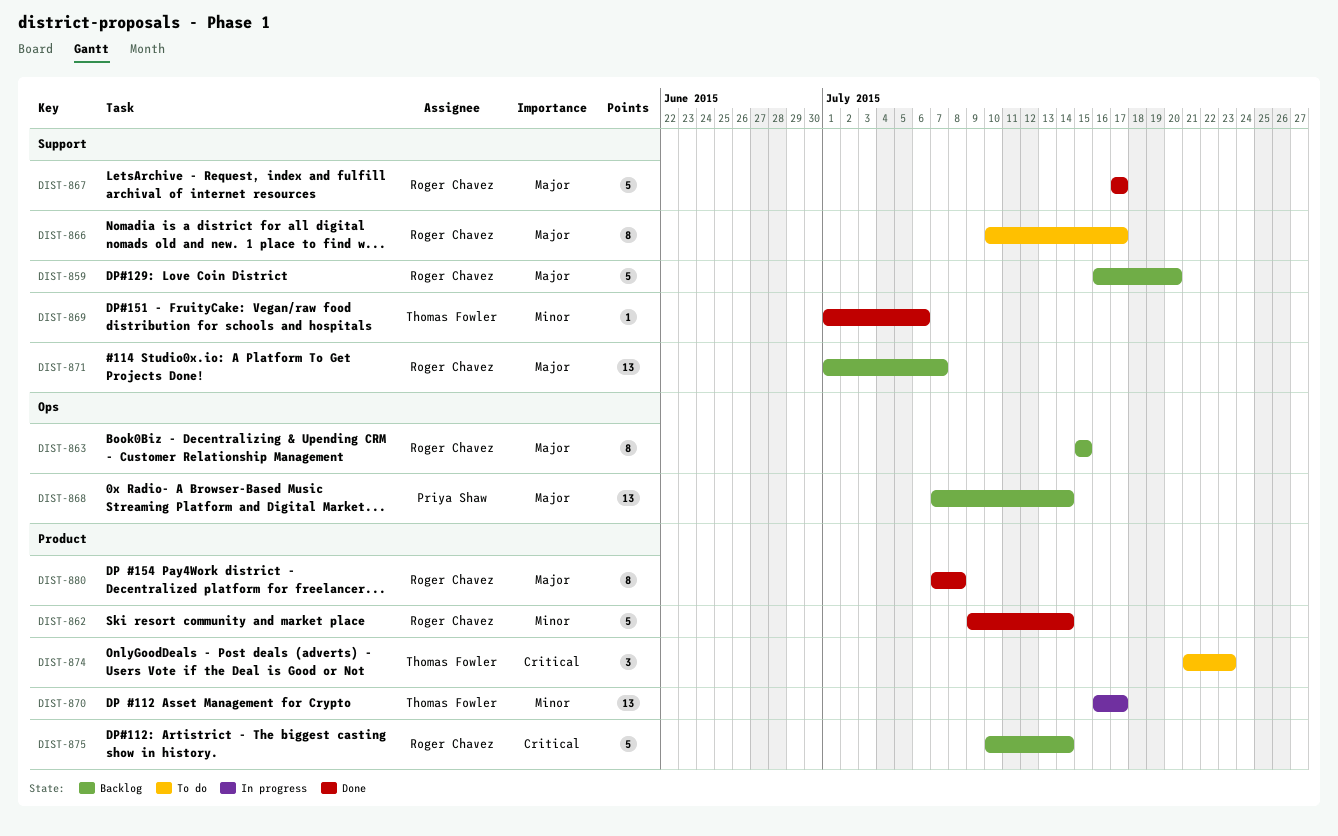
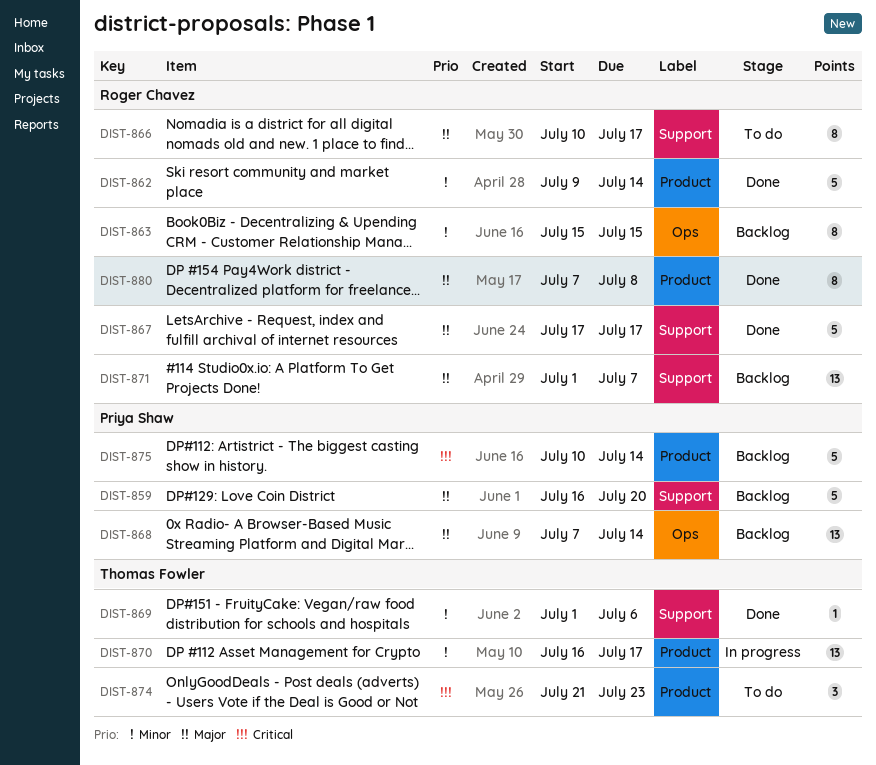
DIST-859, owner: Roger Chavez -> Priya Shaw
DIST-863, priority: Major -> Minor
DIST-875, owner: Roger Chavez -> Priya Shaw

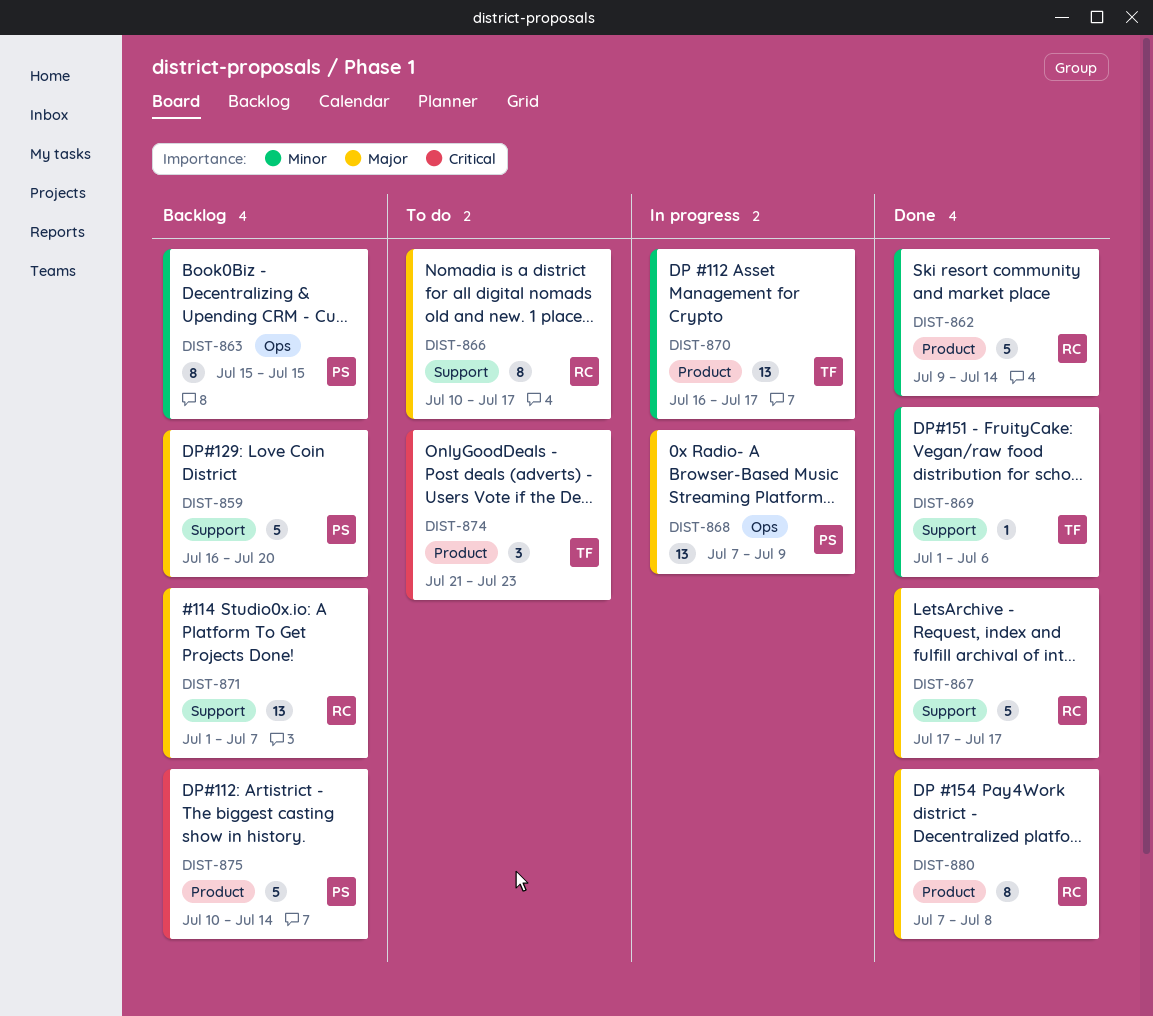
DIST-863, owner: Roger Chavez -> Priya Shaw
DIST-868, status: Backlog -> In progress
DIST-868, due: Jul 14 -> Jul 9

